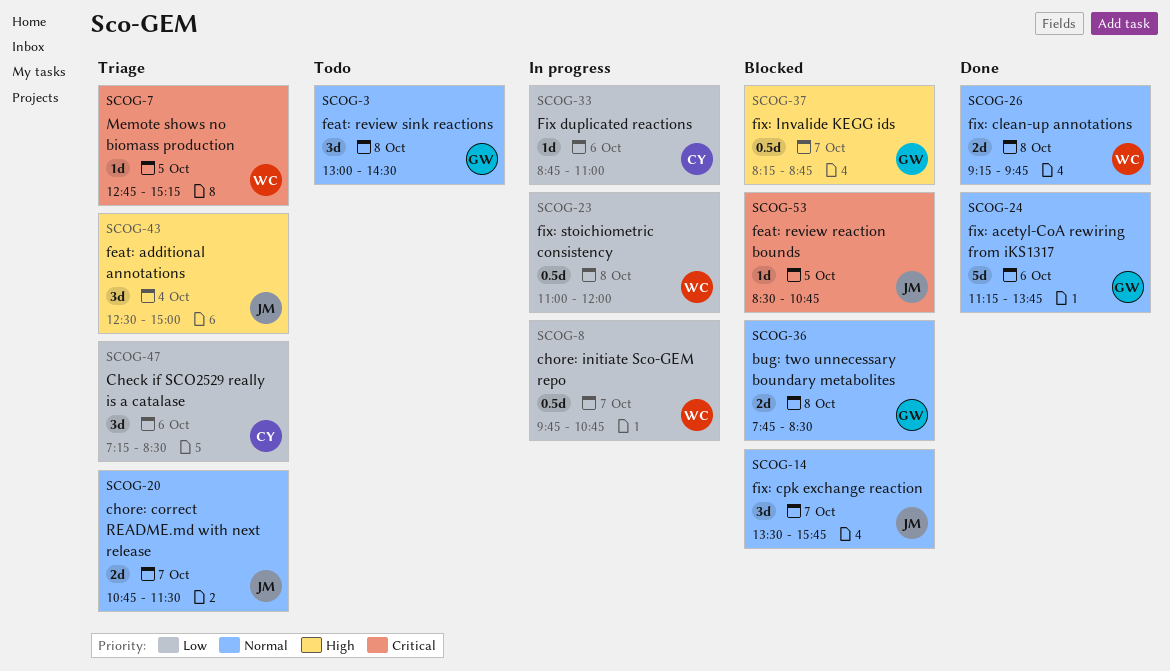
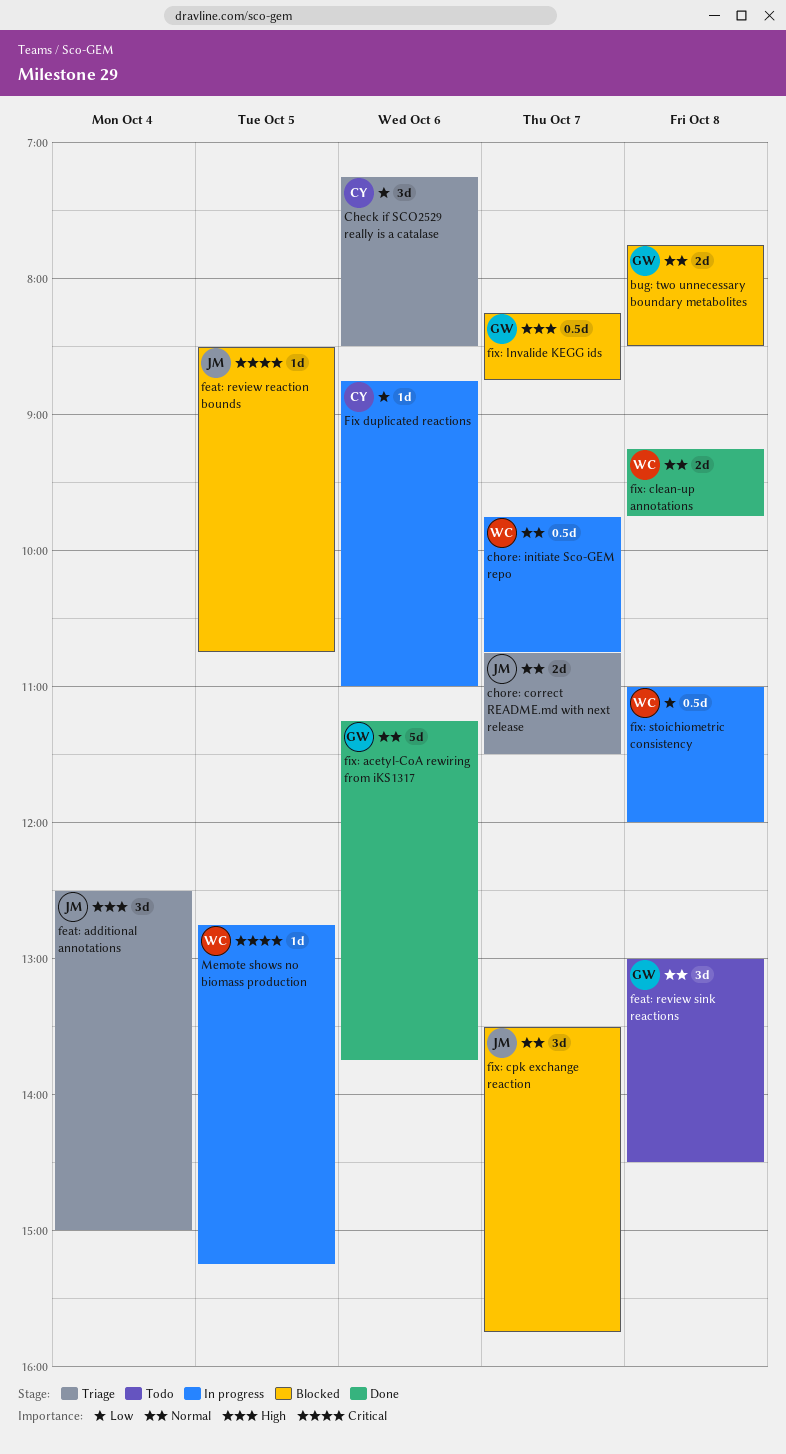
chore: initiate Sco-GEM repo, priority: Low -> Normal
Memote shows no biomass production, status: Triage -> In progress

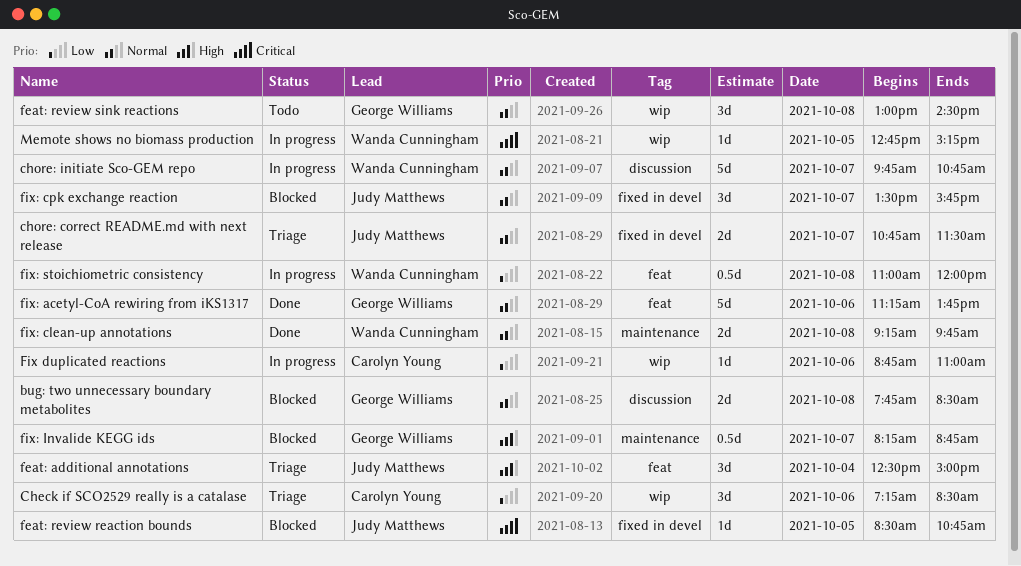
chore: initiate Sco-GEM repo, estimate: 0.5d -> 5d

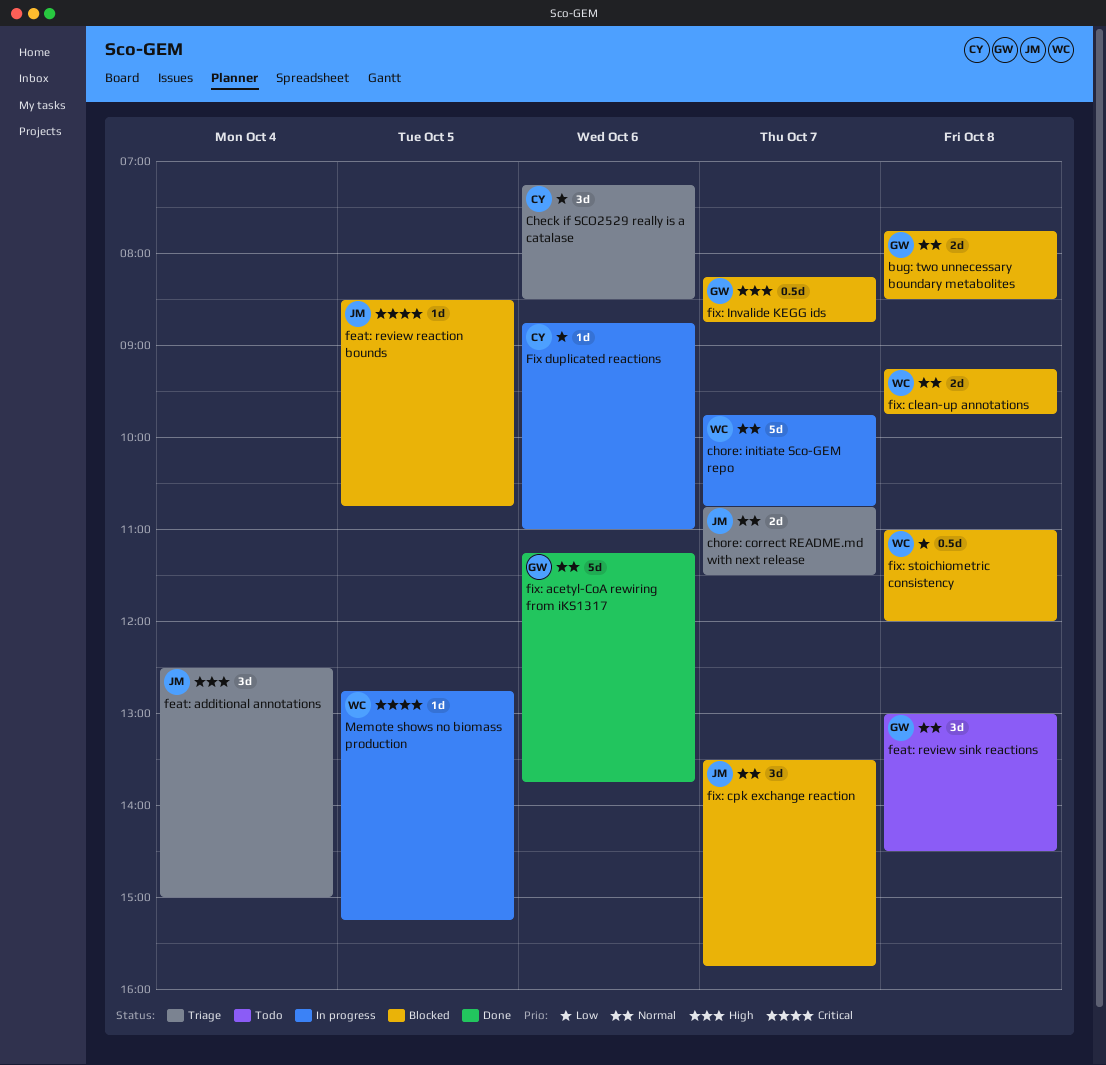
fix: clean-up annotations, status: Done -> Blocked
fix: stoichiometric consistency, status: In progress -> Blocked

